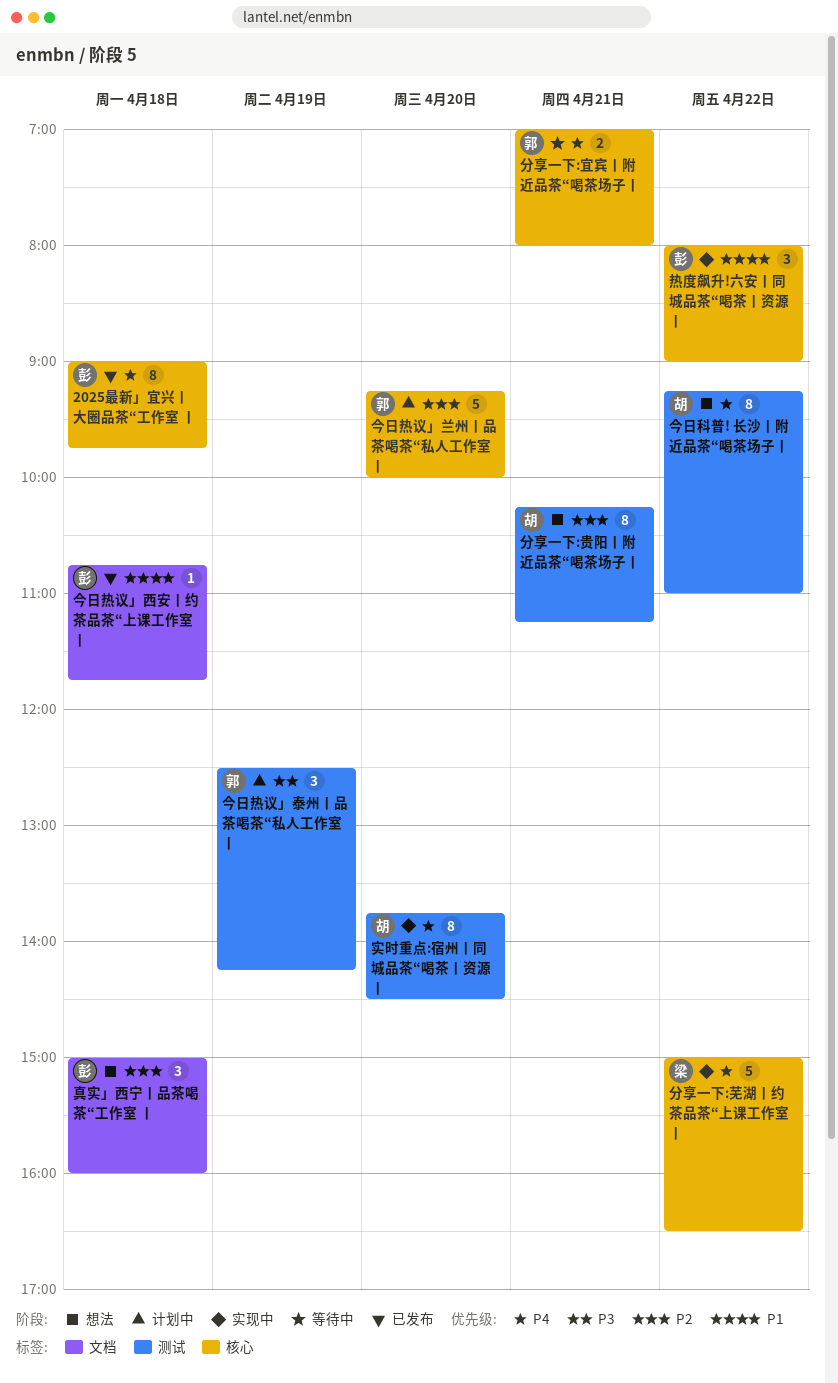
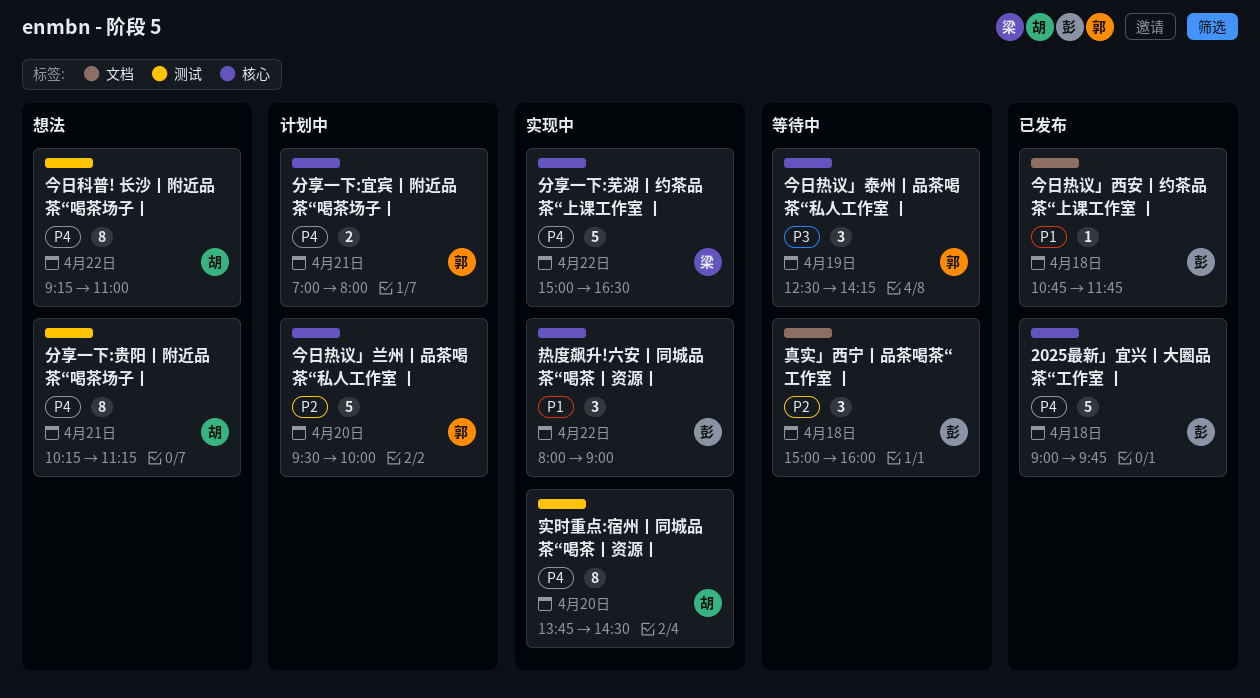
2025最新」宜兴丨大圈品茶“工作室 丨, estimate: 8 -> 5
今日热议」兰州丨品茶喝茶“私人工作室 丨, begins: 09:15 -> 09:30
今日热议」泰州丨品茶喝茶“私人工作室 丨, status: 计划中 -> 等待中
今日热议」泰州丨品茶喝茶“私人工作室 丨, label: 测试 -> 核心
分享一下:宜宾丨附近品茶“喝茶场子丨, status: 等待中 -> 计划中
分享一下:贵阳丨附近品茶“喝茶场子丨, priority: P2 -> P4
真实」西宁丨品茶喝茶“工作室 丨, status: 想法 -> 等待中

